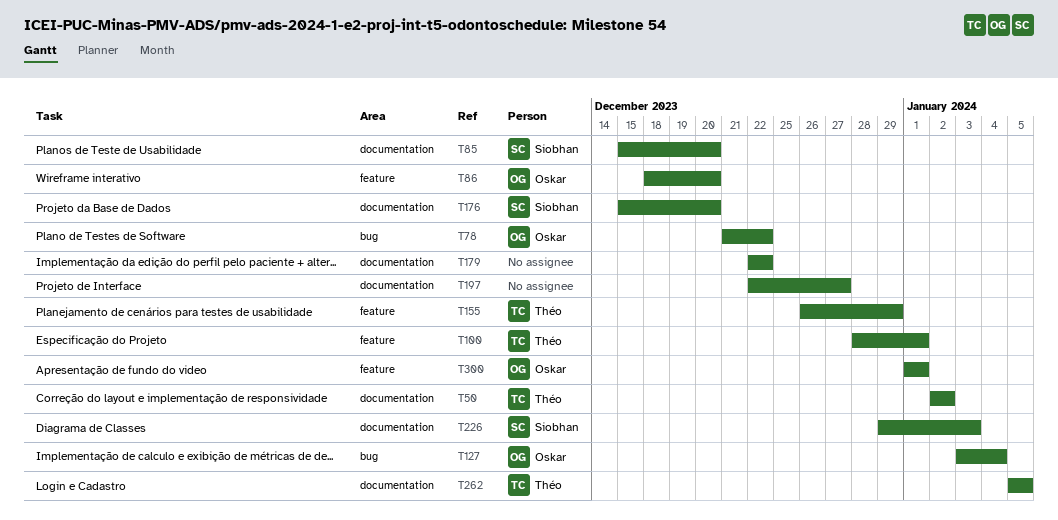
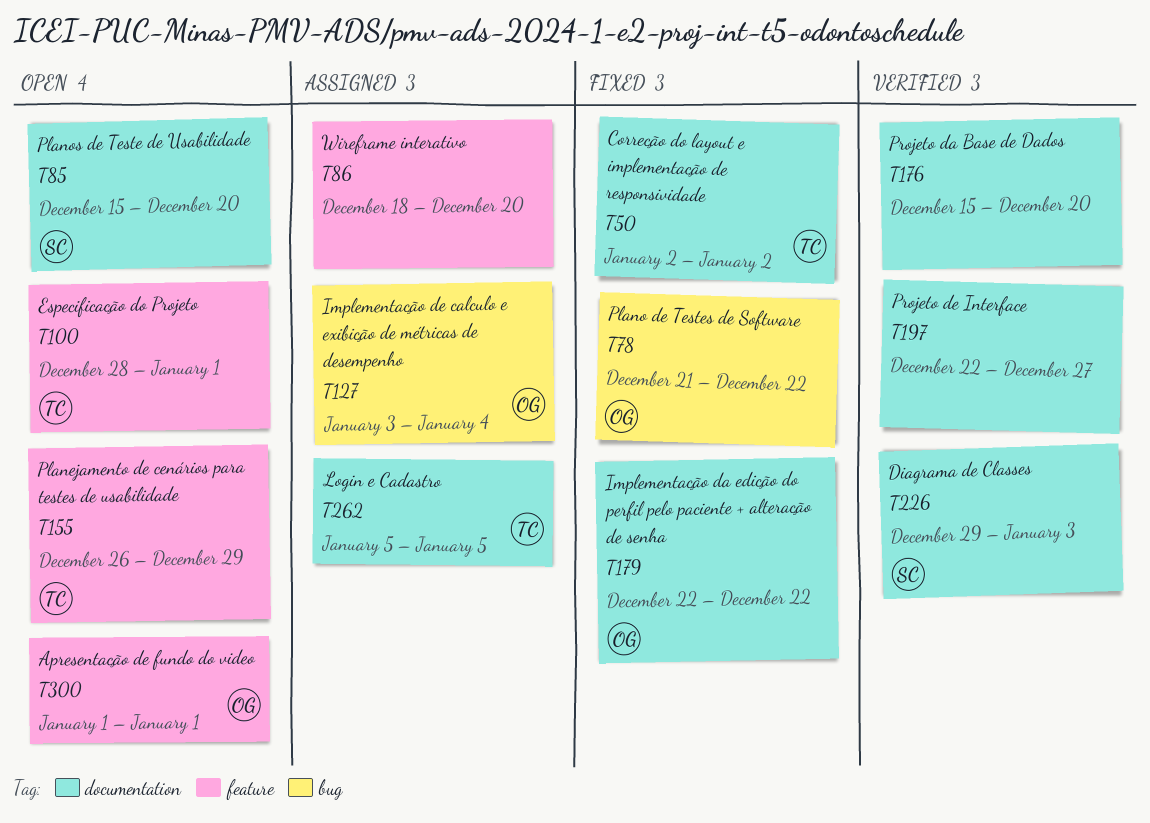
T86, owner: Oskar -> none
T176, owner: Siobhan -> none
T179, owner: none -> Oskar

